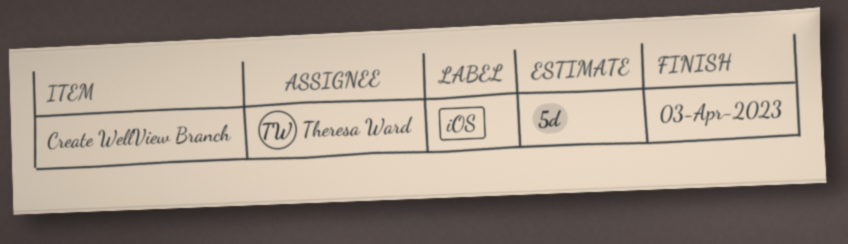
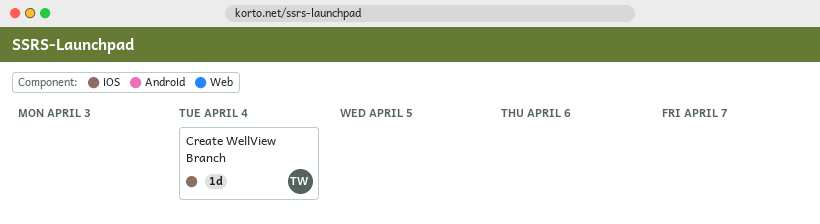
Create WellView Branch, estimate: 5d -> 1d
Create WellView Branch, due: Apr 3 -> Apr 4

